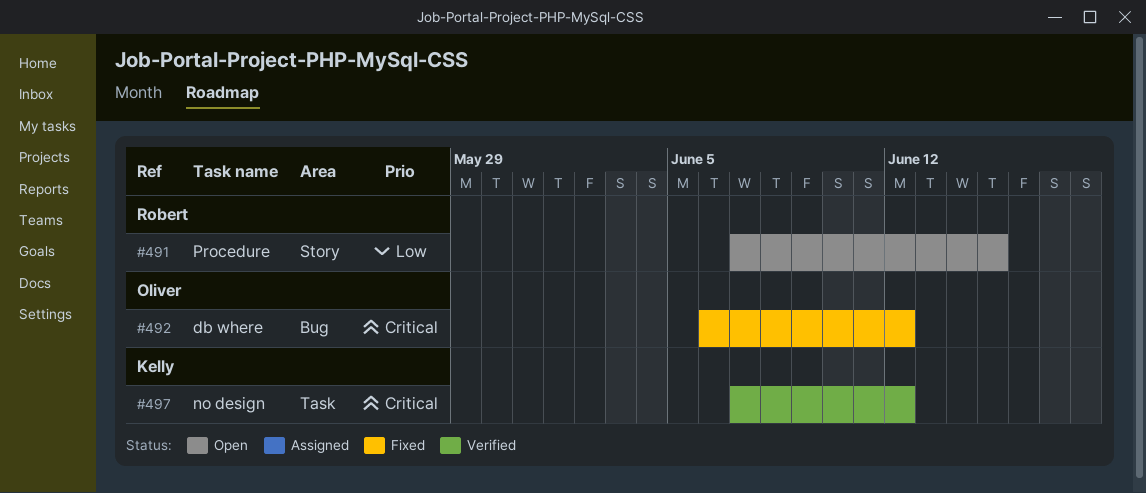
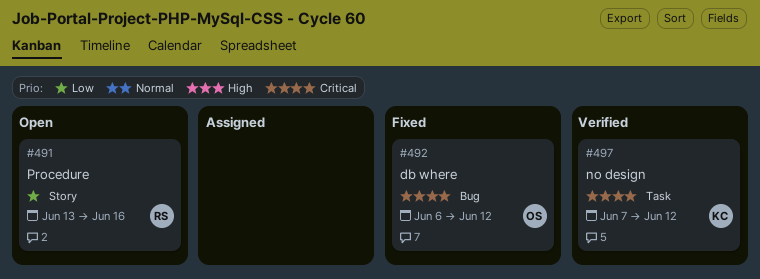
#491, start: Jun 7 -> Jun 13
#491, due: Jun 15 -> Jun 16

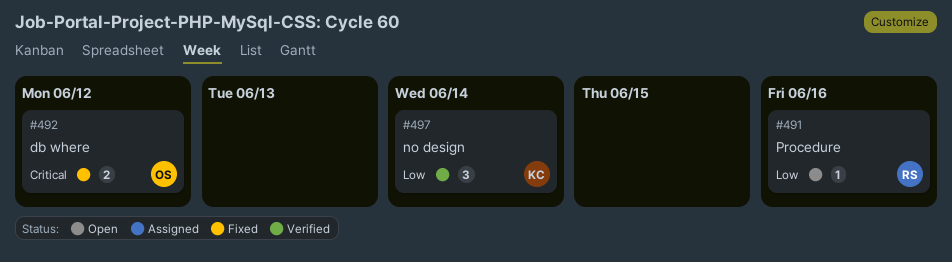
#497, priority: Critical -> Low
#497, due: Jun 12 -> Jun 14

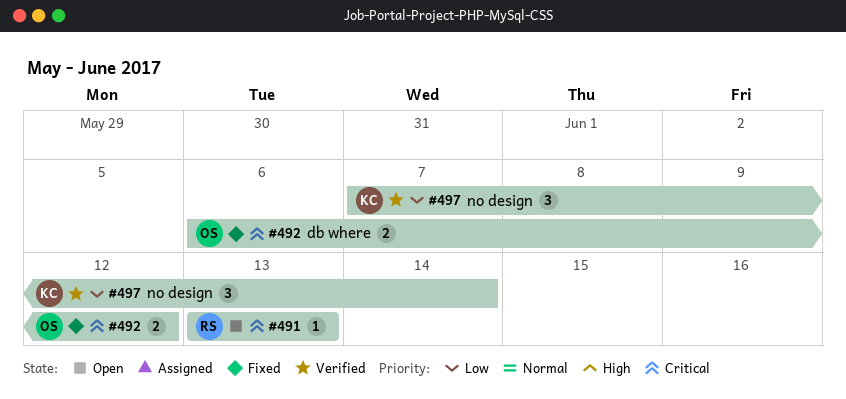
#491, priority: Low -> Critical
#491, due: Jun 16 -> Jun 13

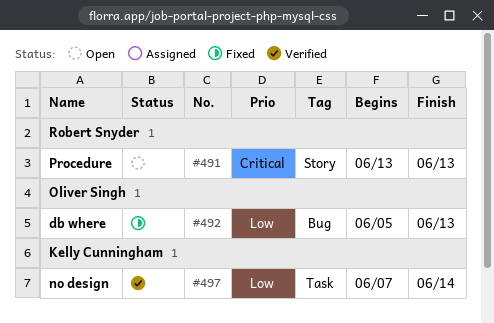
#492, priority: Critical -> Low
#492, start: Jun 6 -> Jun 5
#492, due: Jun 12 -> Jun 13

